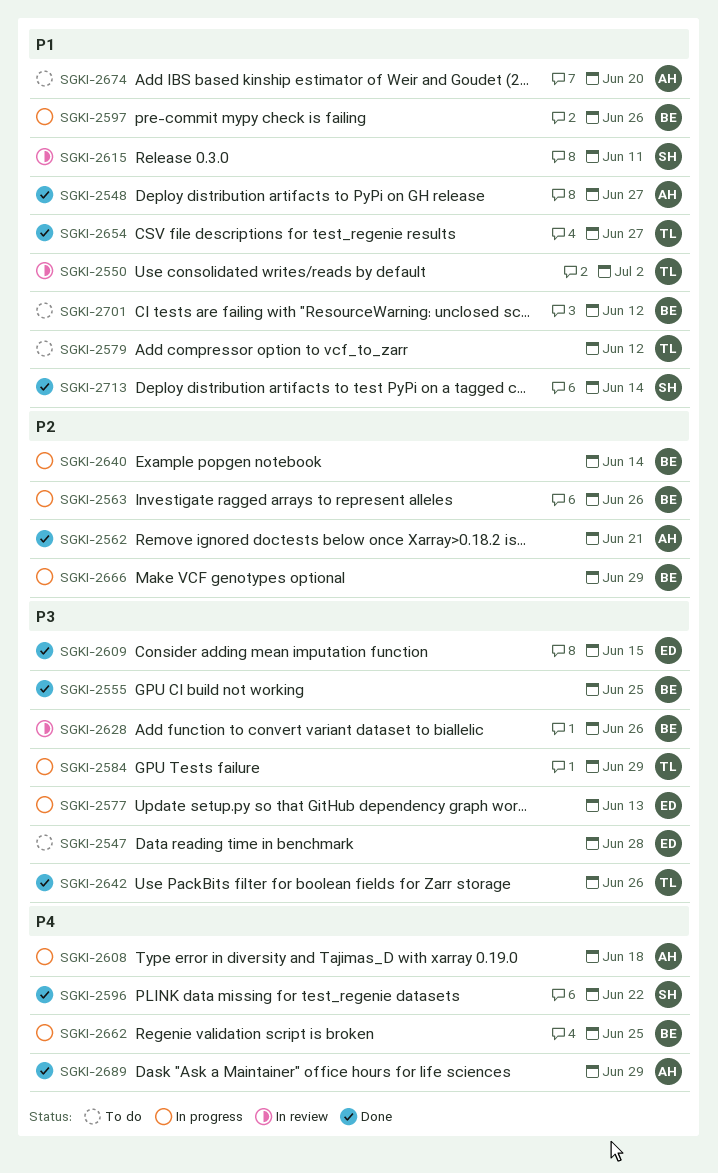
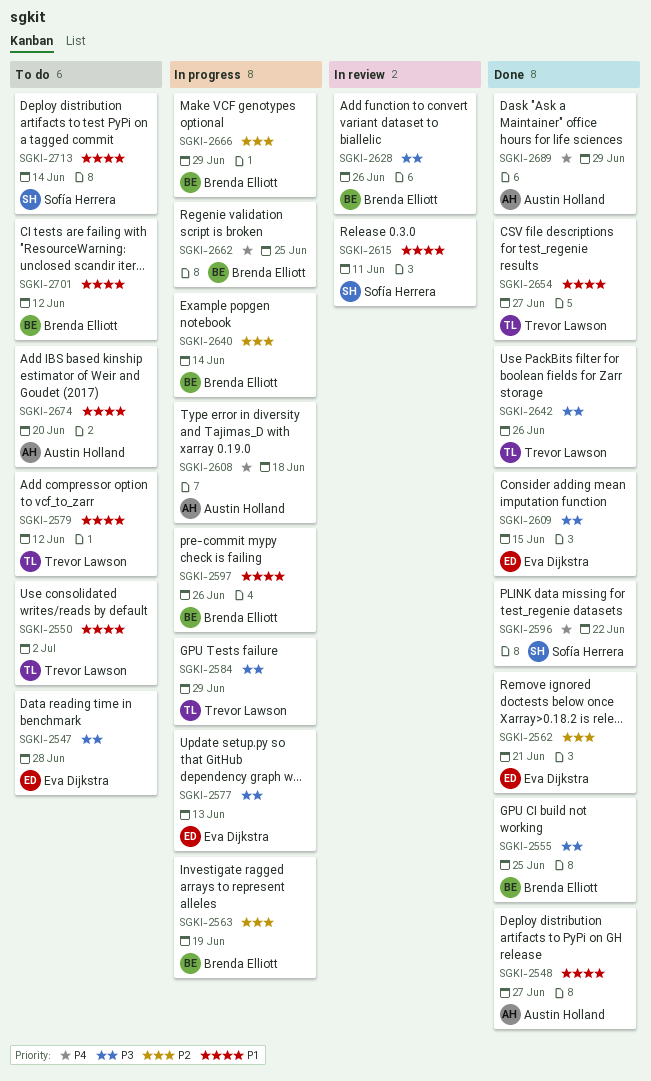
SGKI-2550, status: In review -> To do
SGKI-2562, owner: Austin Holland -> Eva Dijkstra
SGKI-2563, due: Jun 26 -> Jun 19
SGKI-2713, status: Done -> To do

